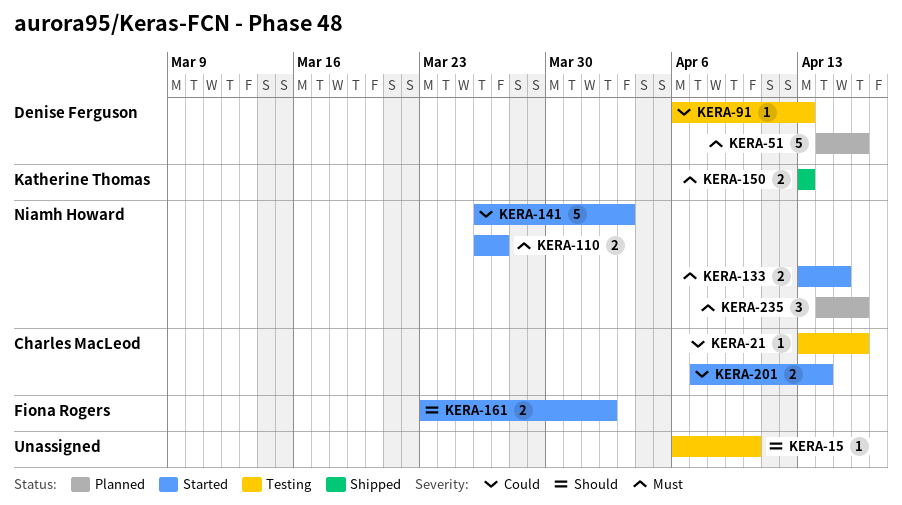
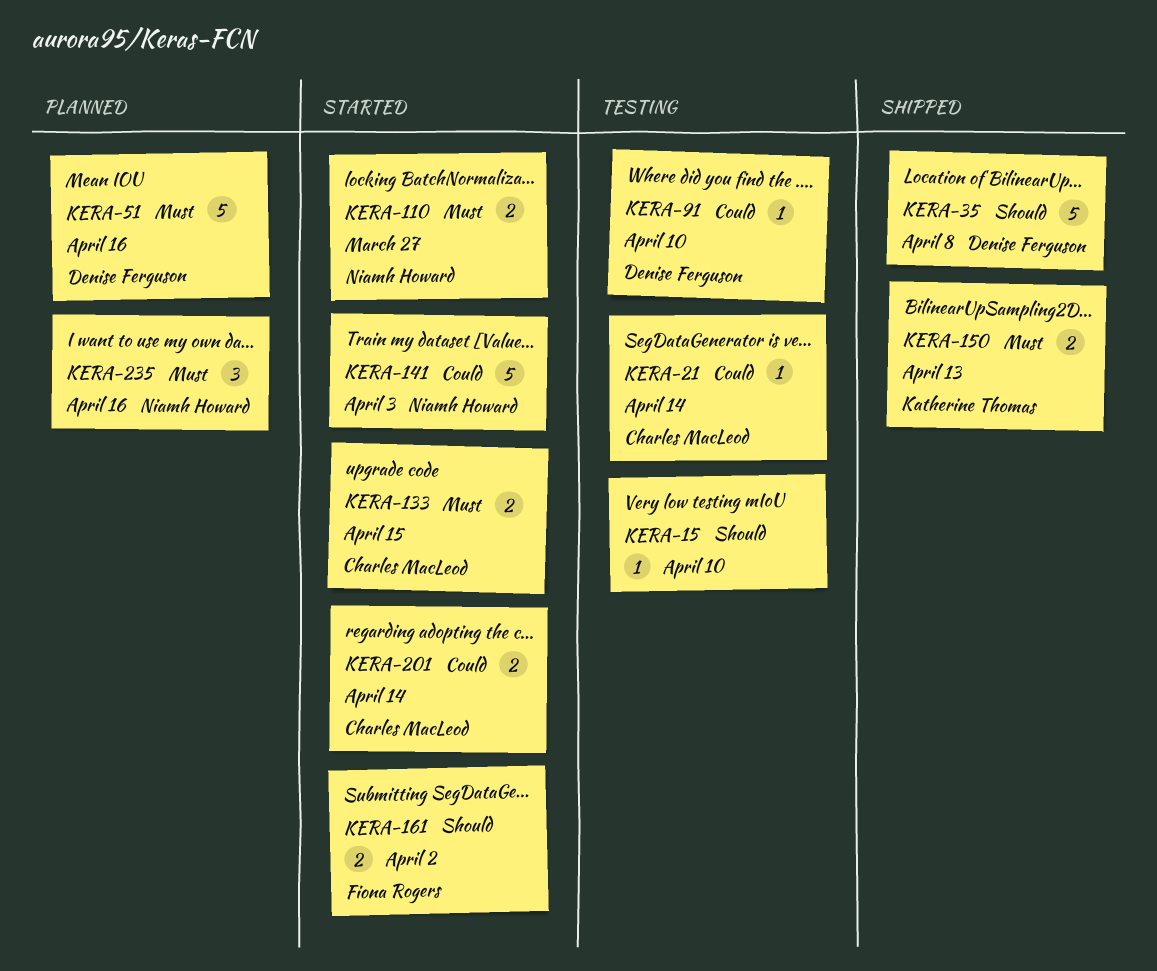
KERA-21, due: Apr 16 -> Apr 14
KERA-35: none -> present
KERA-91, due: Apr 13 -> Apr 10
KERA-133, owner: Niamh Howard -> Charles MacLeod

